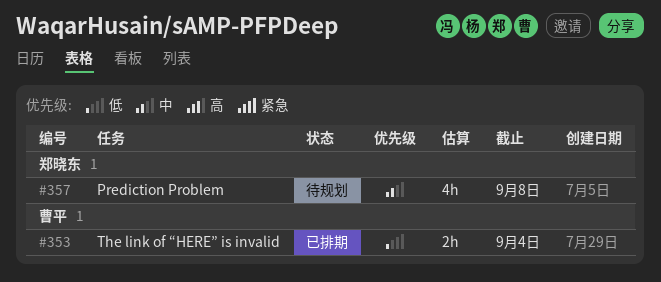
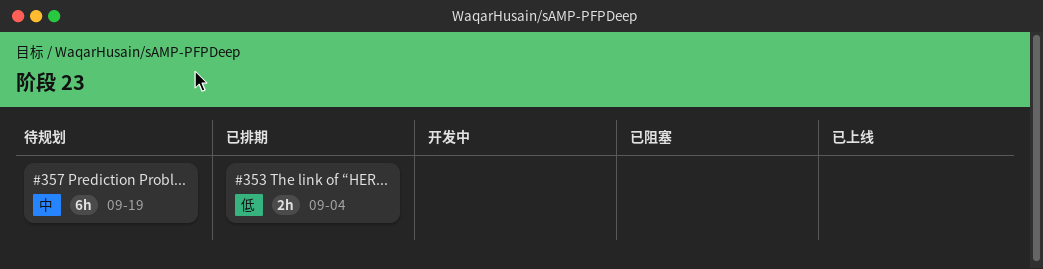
#357, estimate: 4h -> 6h
#357, due: Sep 8 -> Sep 19

